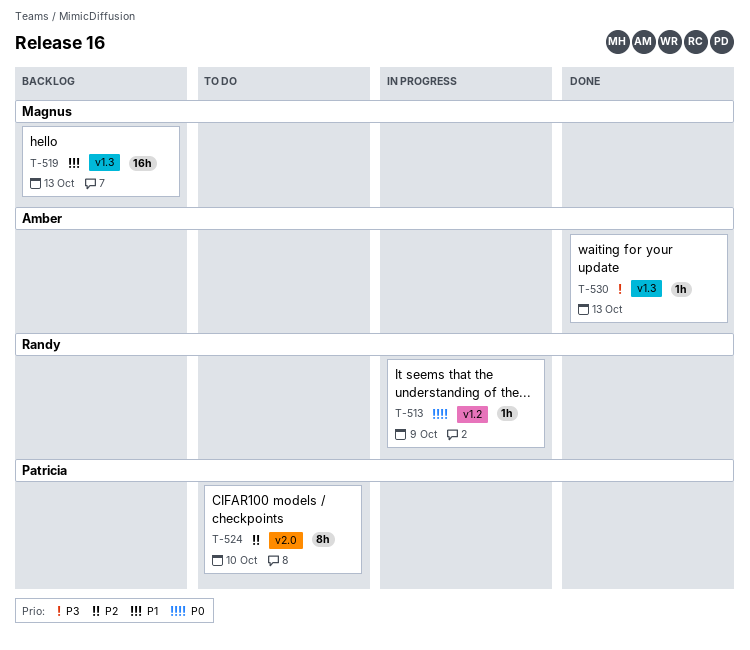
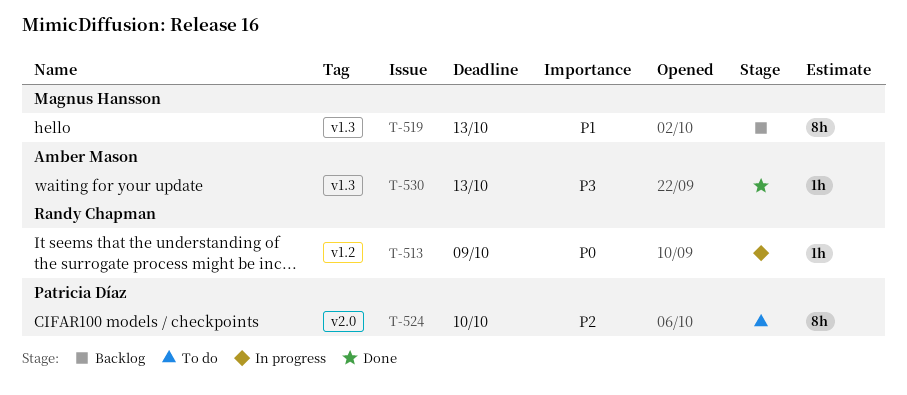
T-519, estimate: 16h -> 8h

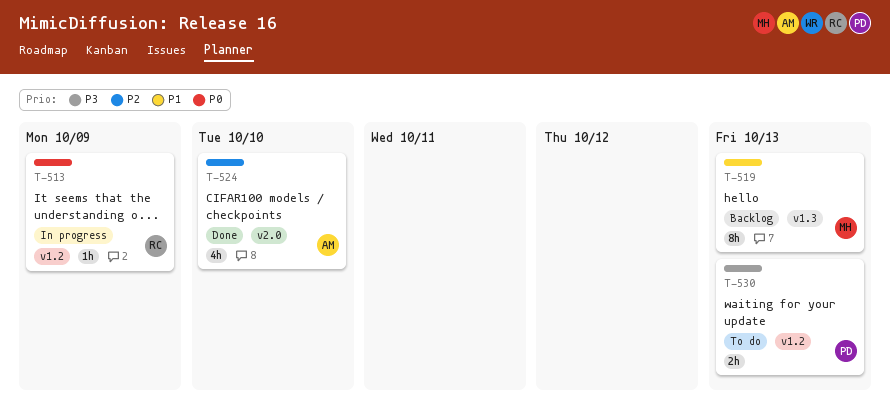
T-524, status: To do -> Done
T-524, owner: Patricia Díaz -> Amber Mason
T-524, estimate: 8h -> 4h
T-530, status: Done -> To do
T-530, owner: Amber Mason -> Patricia Díaz
T-530, label: v1.3 -> v1.2
T-530, estimate: 1h -> 2h

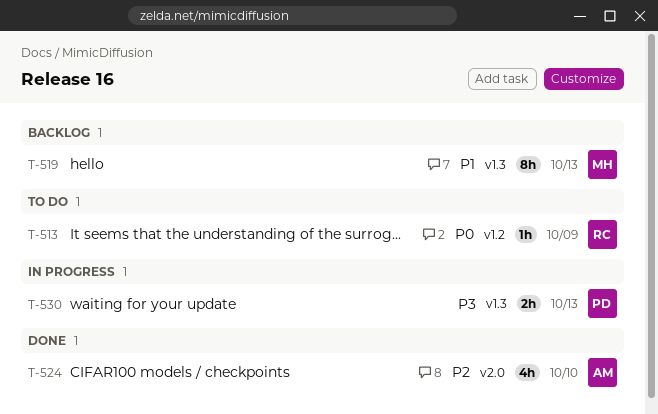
T-513, status: In progress -> To do
T-530, status: To do -> In progress
T-530, label: v1.2 -> v1.3

